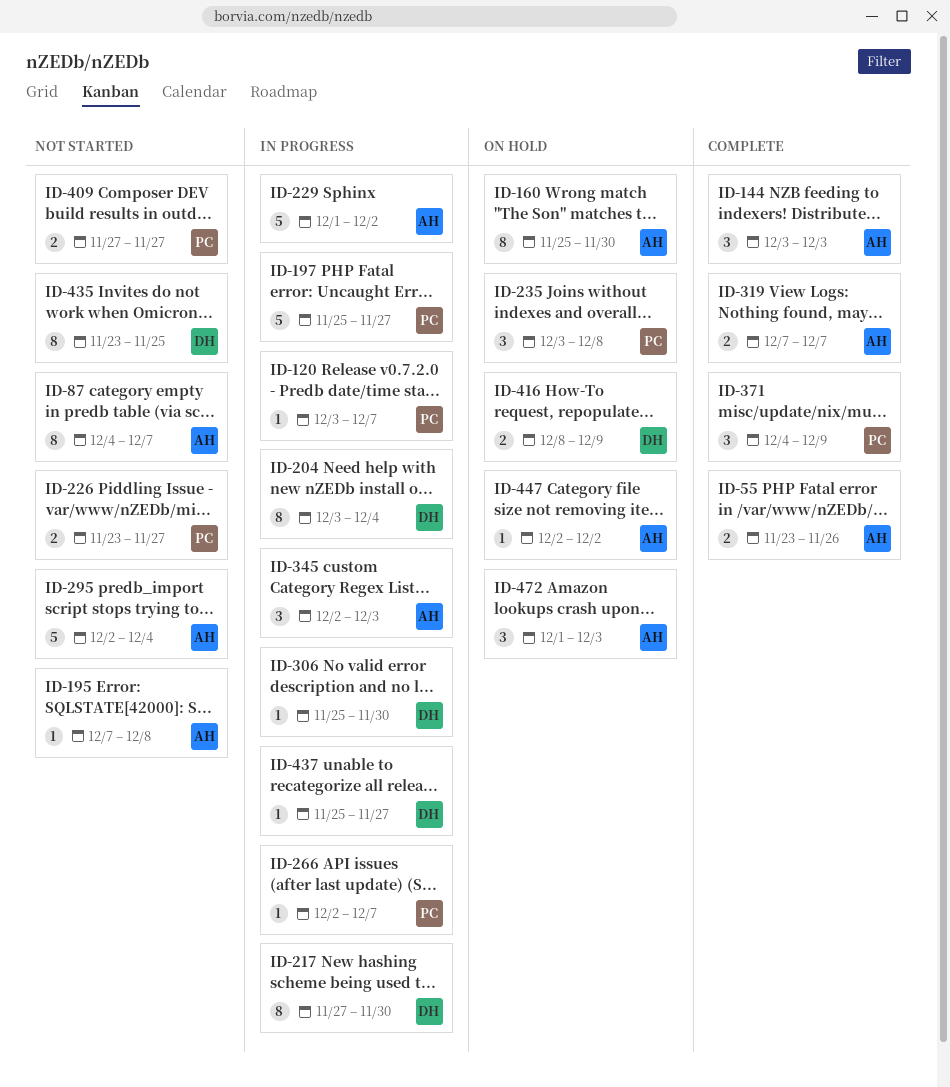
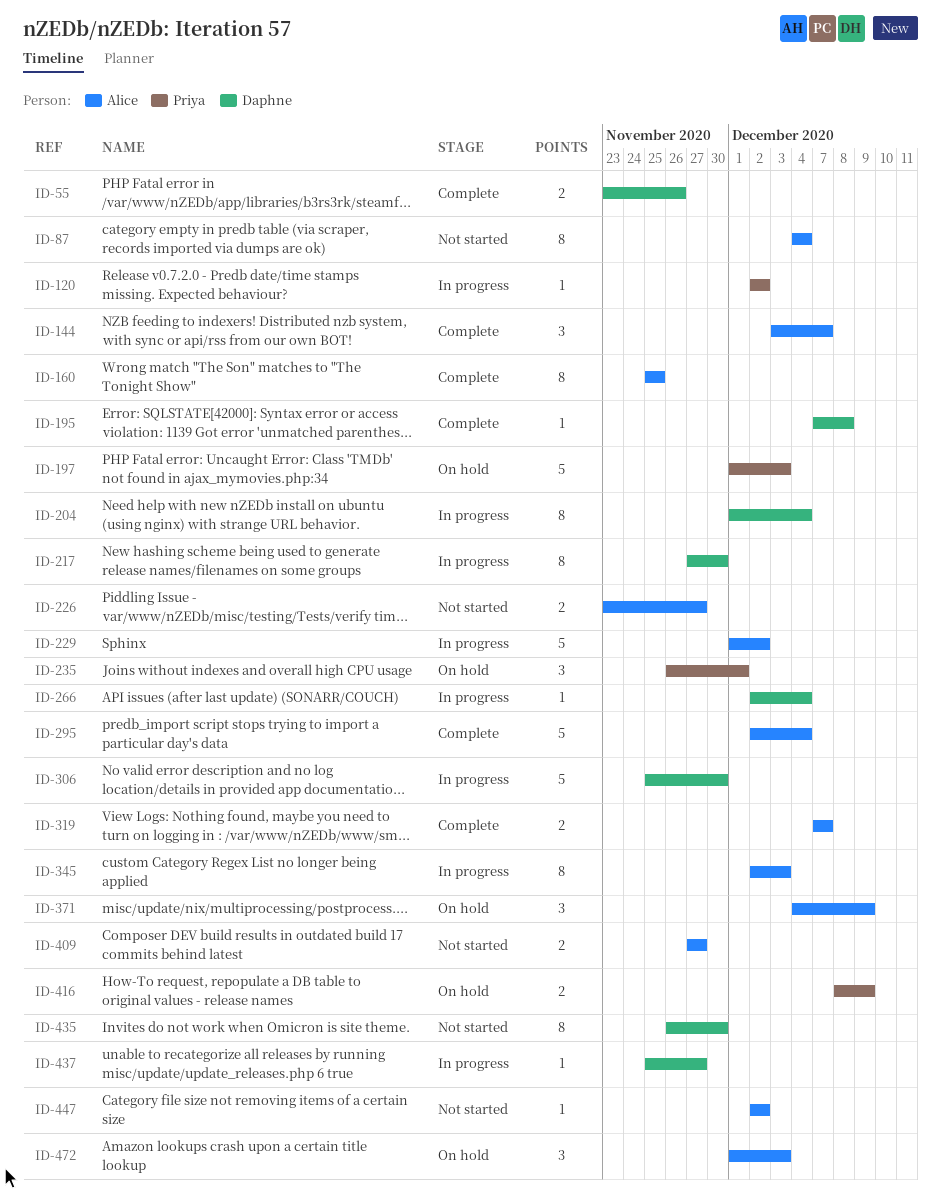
ID-55, owner: Alice -> Daphne
ID-87, due: Dec 7 -> Dec 4
ID-120, start: Dec 3 -> Dec 2
ID-120, due: Dec 7 -> Dec 2
ID-144, due: Dec 3 -> Dec 7
ID-160, status: On hold -> Complete
ID-160, due: Nov 30 -> Nov 25
ID-195, status: Not started -> Complete
ID-195, owner: Alice -> Daphne
ID-197, status: In progress -> On hold
ID-197, start: Nov 25 -> Dec 1
ID-197, due: Nov 27 -> Dec 3
ID-204, start: Dec 3 -> Dec 1
ID-226, owner: Priya -> Alice
ID-235, start: Dec 3 -> Nov 26
ID-235, due: Dec 8 -> Dec 1
ID-266, owner: Priya -> Daphne
ID-266, due: Dec 7 -> Dec 4
ID-295, status: Not started -> Complete
ID-306, estimate: 1 -> 5
ID-345, estimate: 3 -> 8
ID-371, status: Complete -> On hold
ID-371, owner: Priya -> Alice
ID-409, owner: Priya -> Alice
ID-416, owner: Daphne -> Priya
ID-435, start: Nov 23 -> Nov 26
ID-435, due: Nov 25 -> Nov 30
ID-447, status: On hold -> Not started

